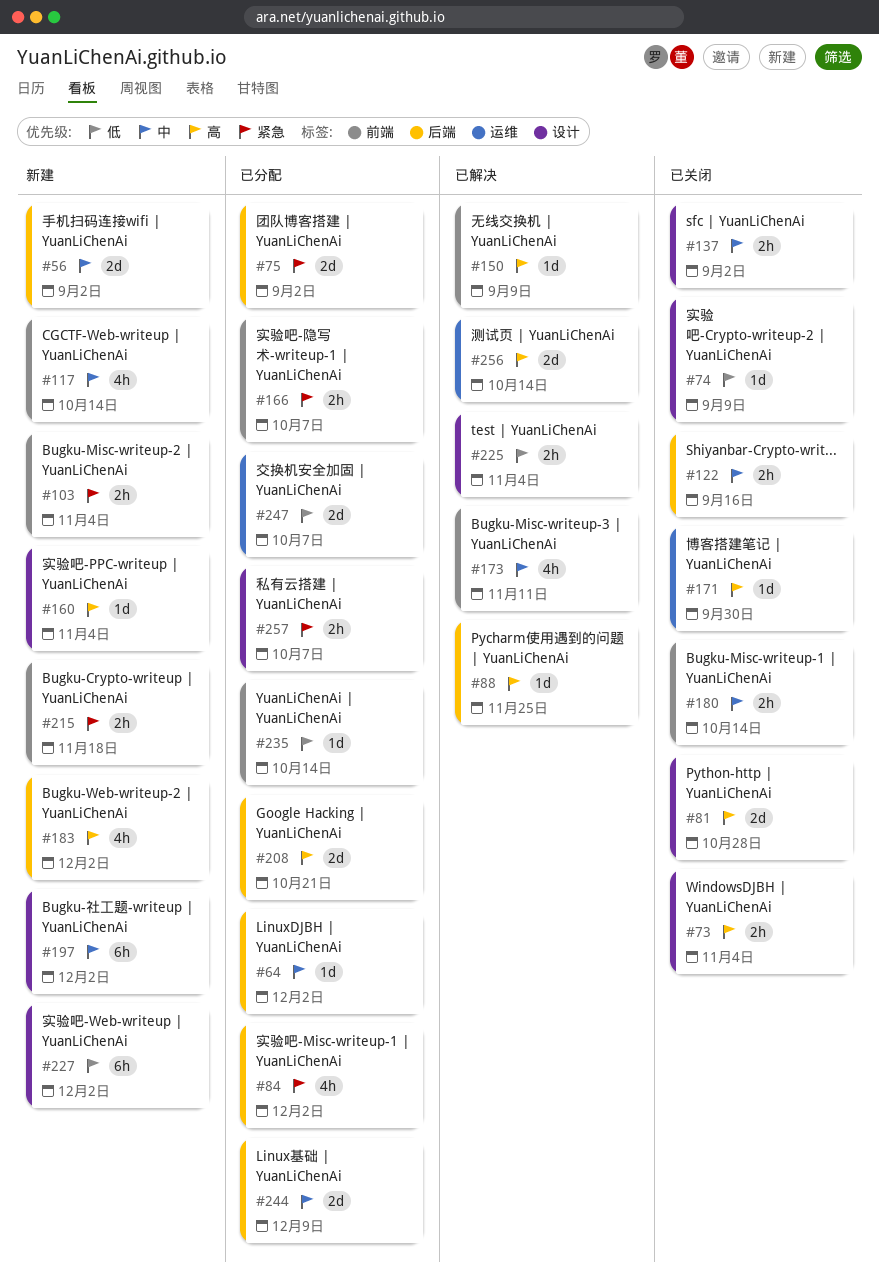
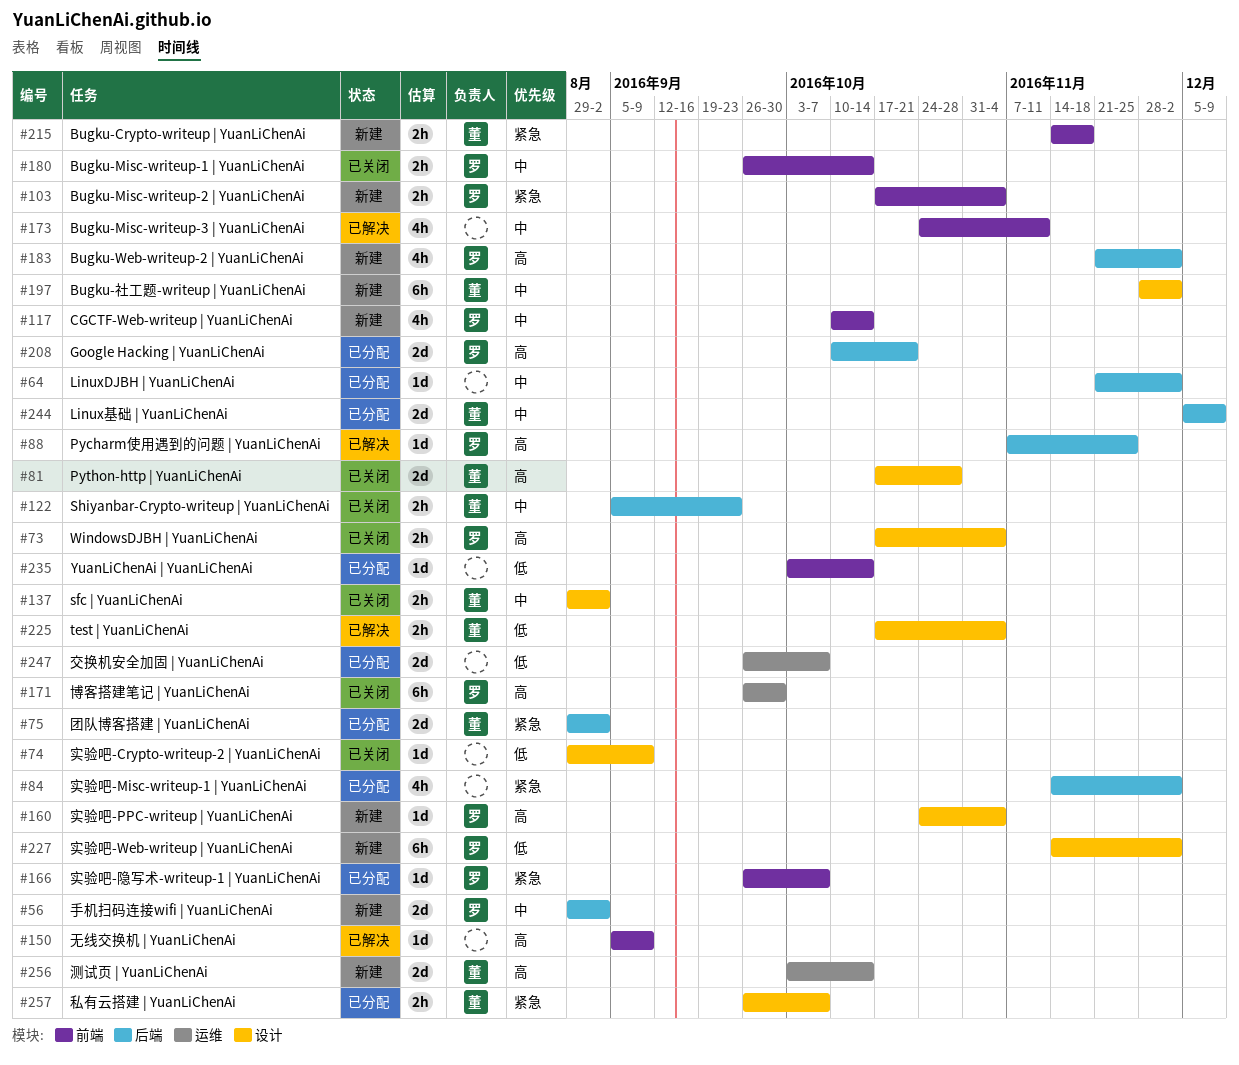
#122, due: Sep 16 -> Sep 23
#166, estimate: 2h -> 1d
#171, estimate: 1d -> 6h
#256, status: 已解决 -> 新建

